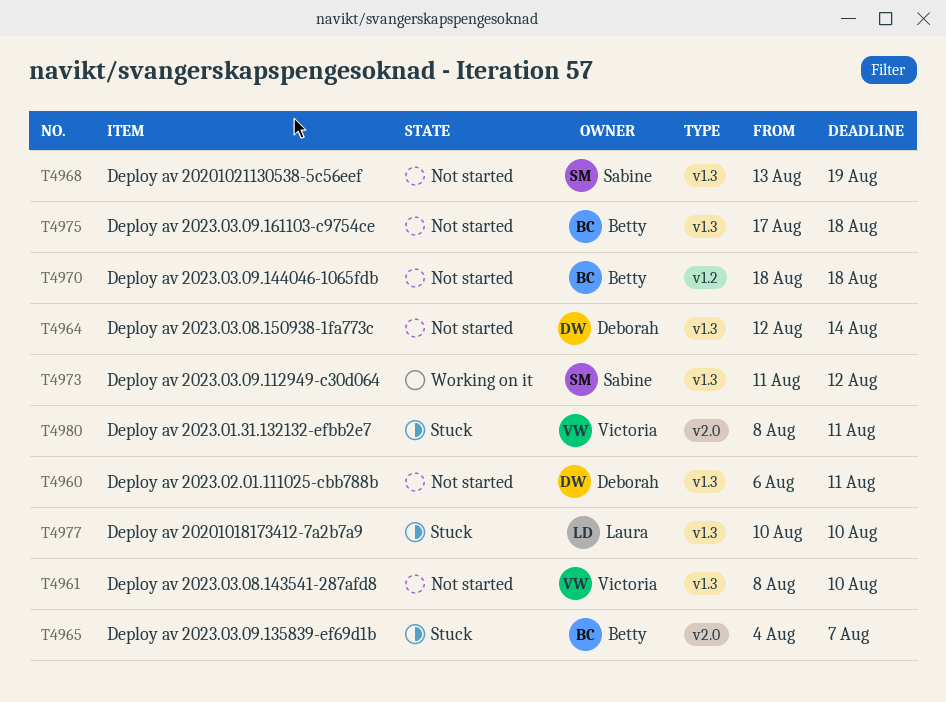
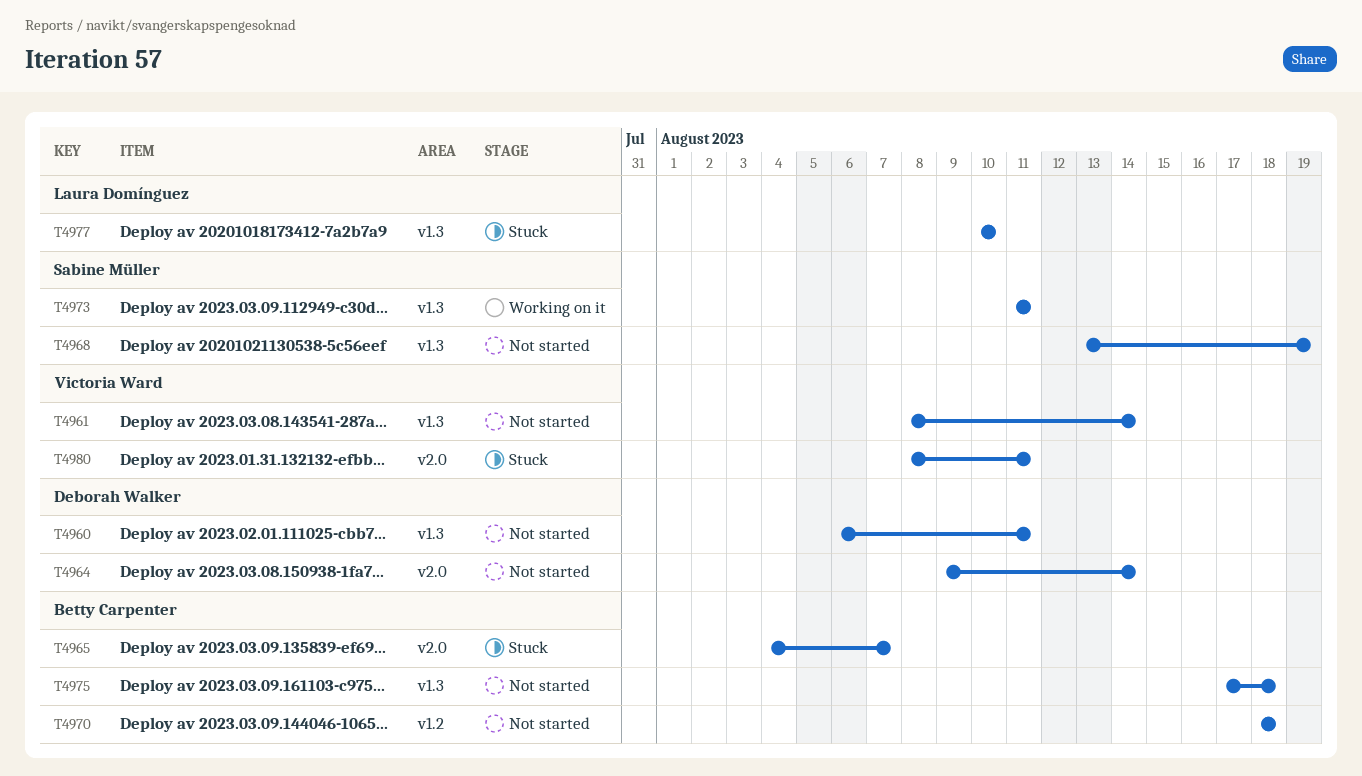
T4961, due: Aug 10 -> Aug 14
T4964, label: v1.3 -> v2.0
T4964, start: Aug 12 -> Aug 9
T4973, due: Aug 12 -> Aug 11

